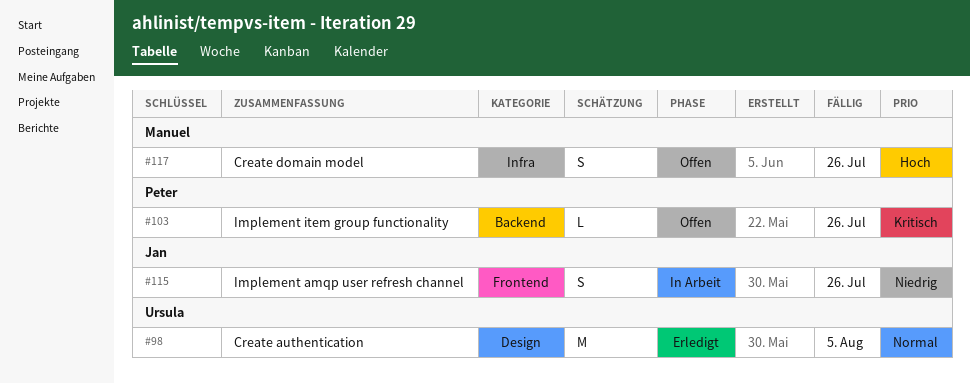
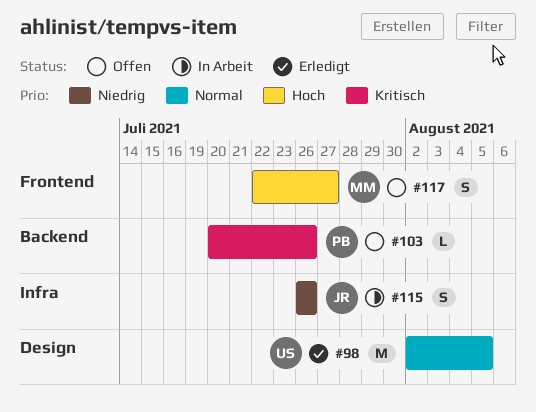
#115, label: Frontend -> Infra
#117, label: Infra -> Frontend
#117, due: Jul 26 -> Jul 27

